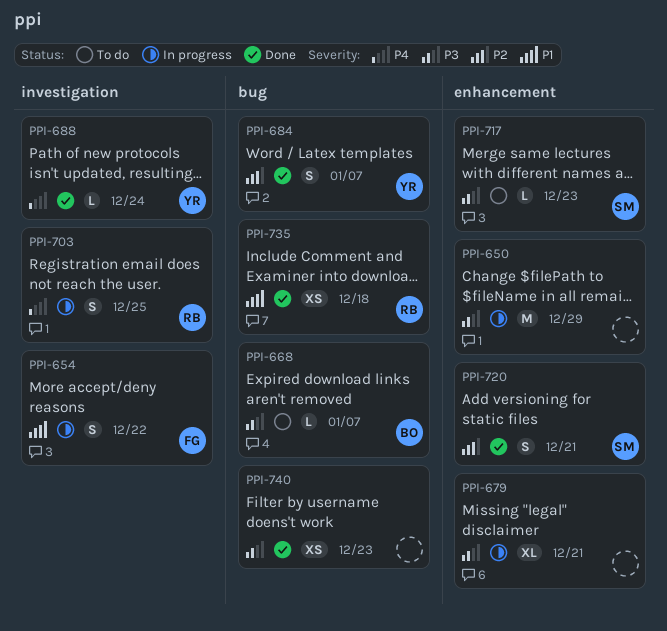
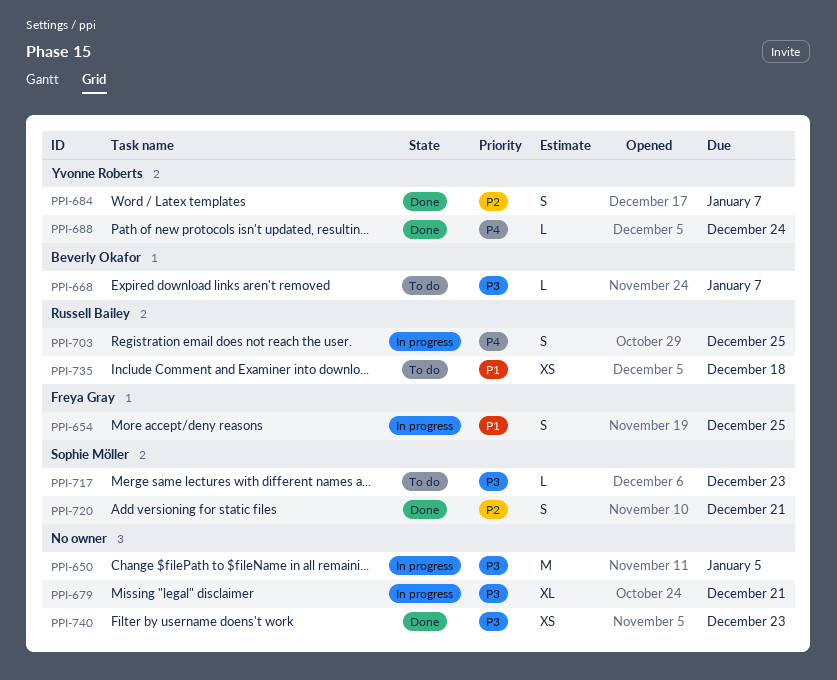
PPI-650, due: Dec 29 -> Jan 5
PPI-654, due: Dec 22 -> Dec 25
PPI-735, status: Done -> To do

